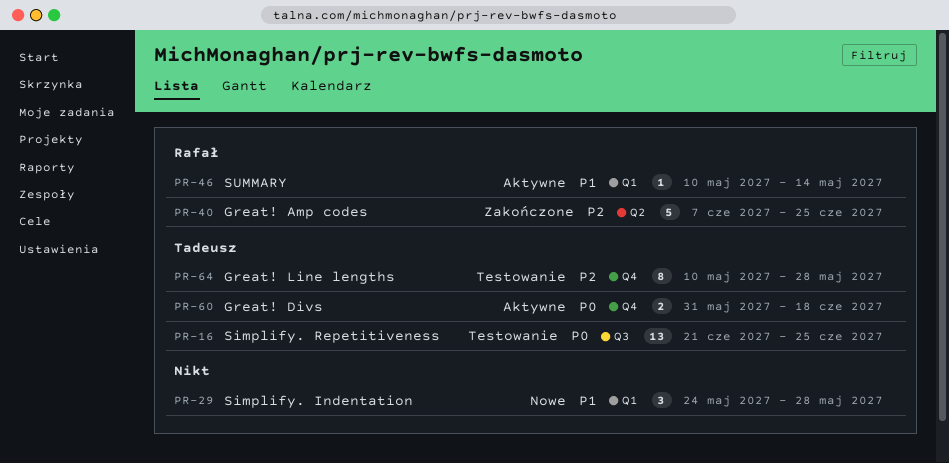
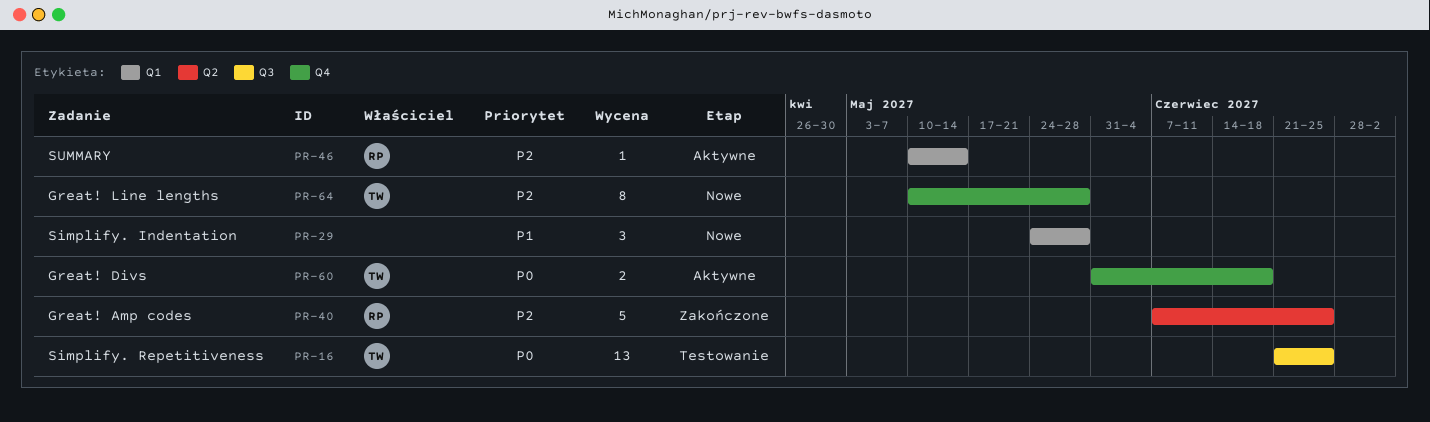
PR-46, priority: P1 -> P2
PR-64, status: Testowanie -> Nowe

